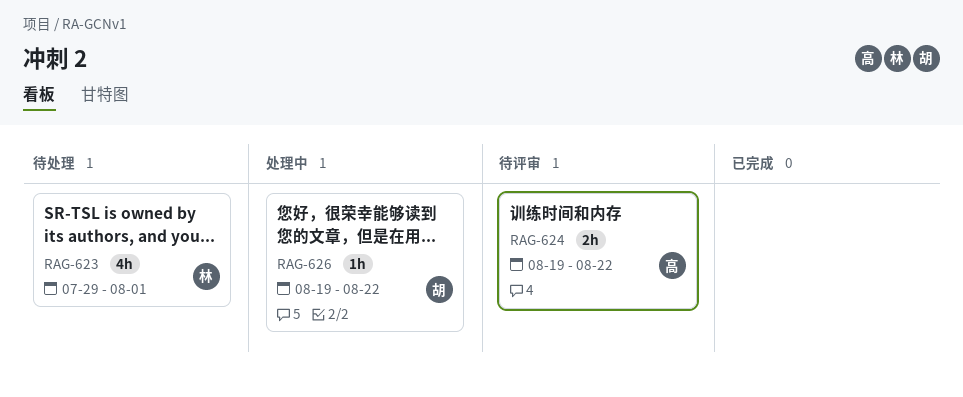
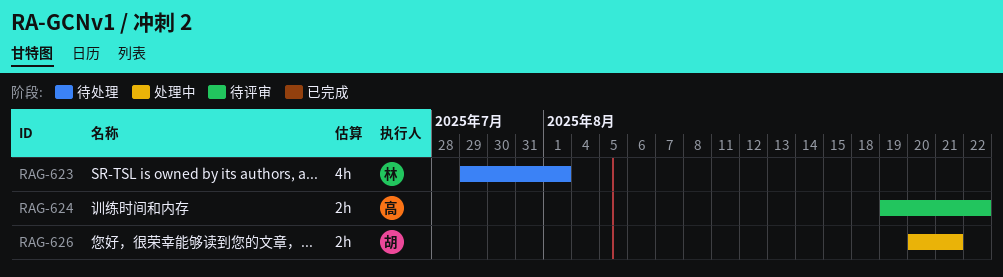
RAG-626, estimate: 1h -> 2h
RAG-626, start: Aug 19 -> Aug 20
RAG-626, due: Aug 22 -> Aug 21

